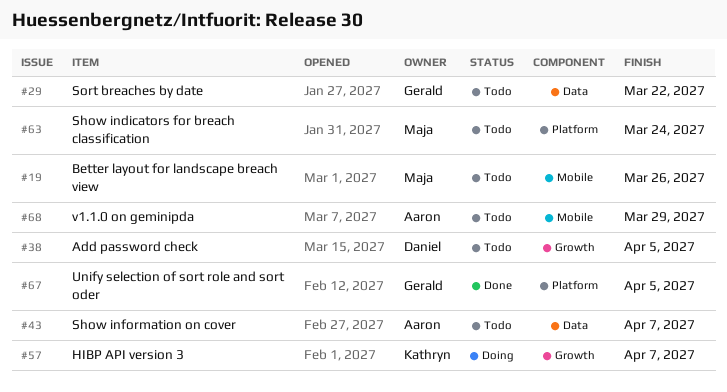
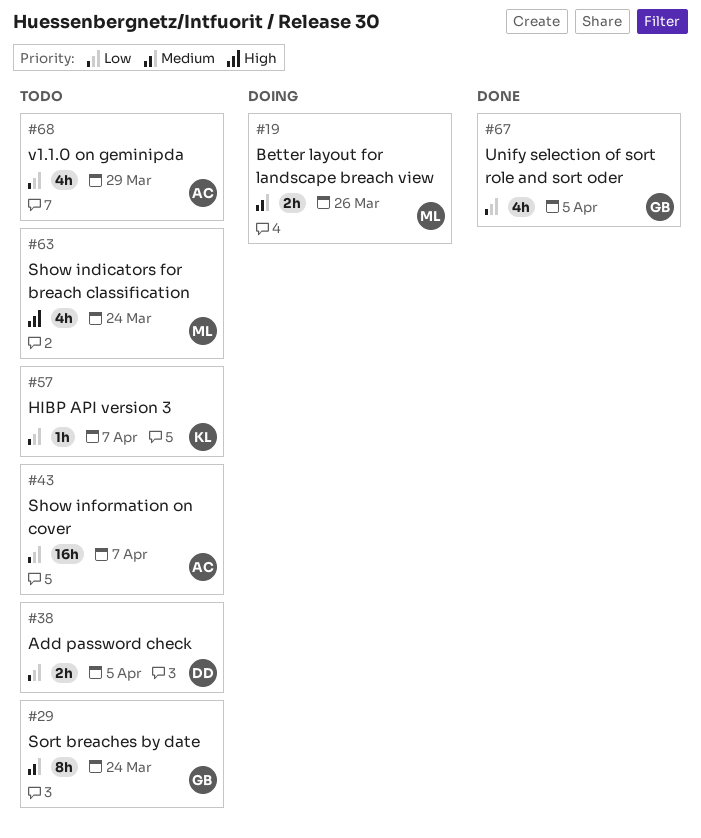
#19, status: Todo -> Doing
#29, due: Mar 22 -> Mar 24
#57, status: Doing -> Todo

